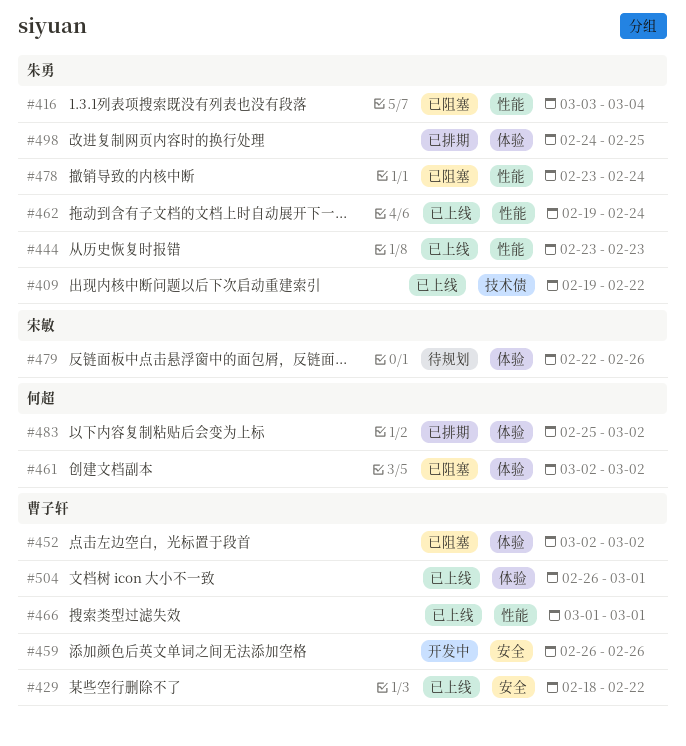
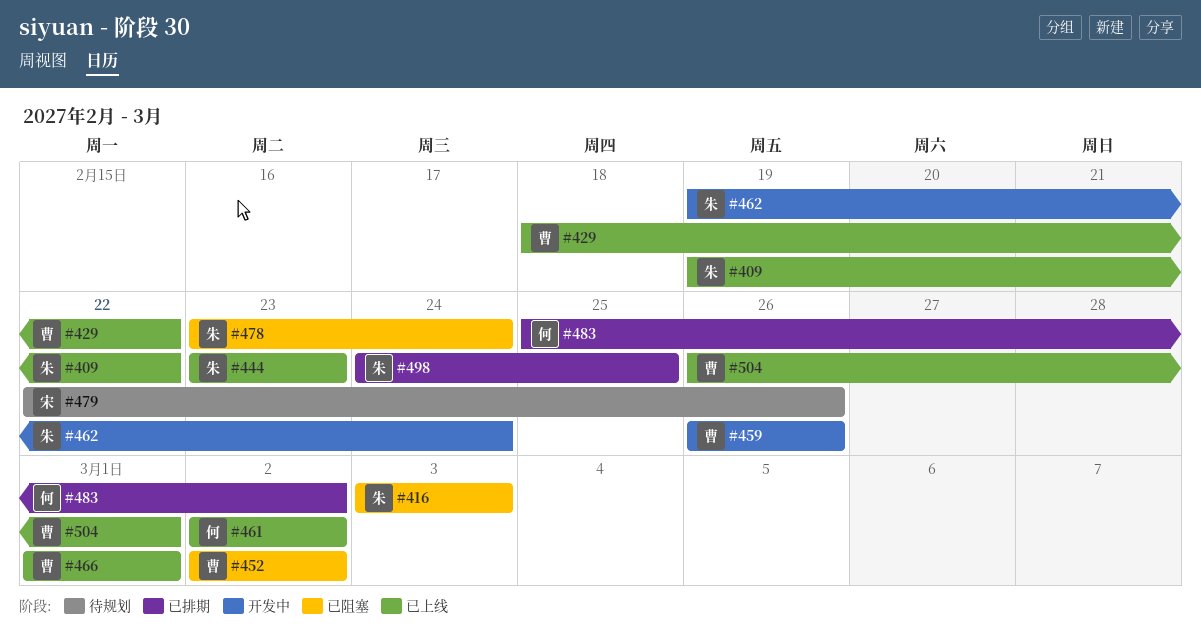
#416, due: Mar 4 -> Mar 3
#461, status: 已阻塞 -> 已上线
#462, status: 已上线 -> 开发中

